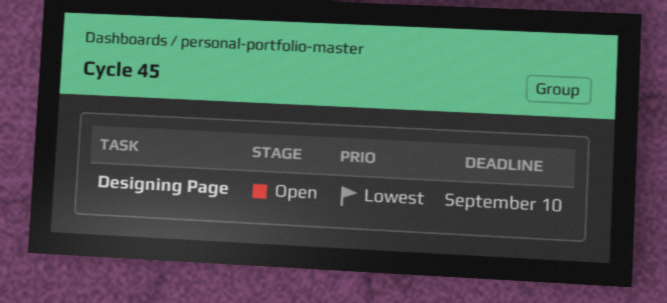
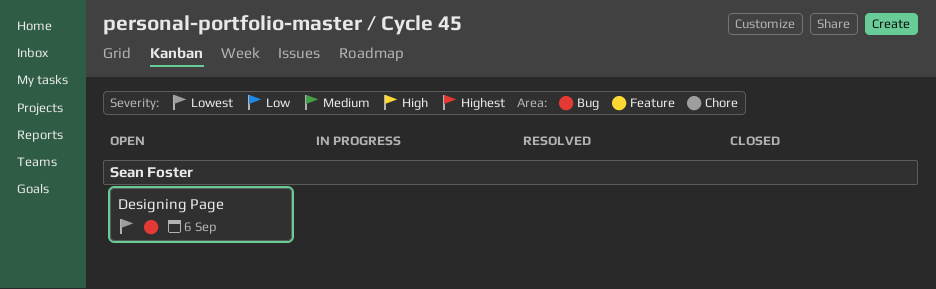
Designing Page, due: Sep 10 -> Sep 6

